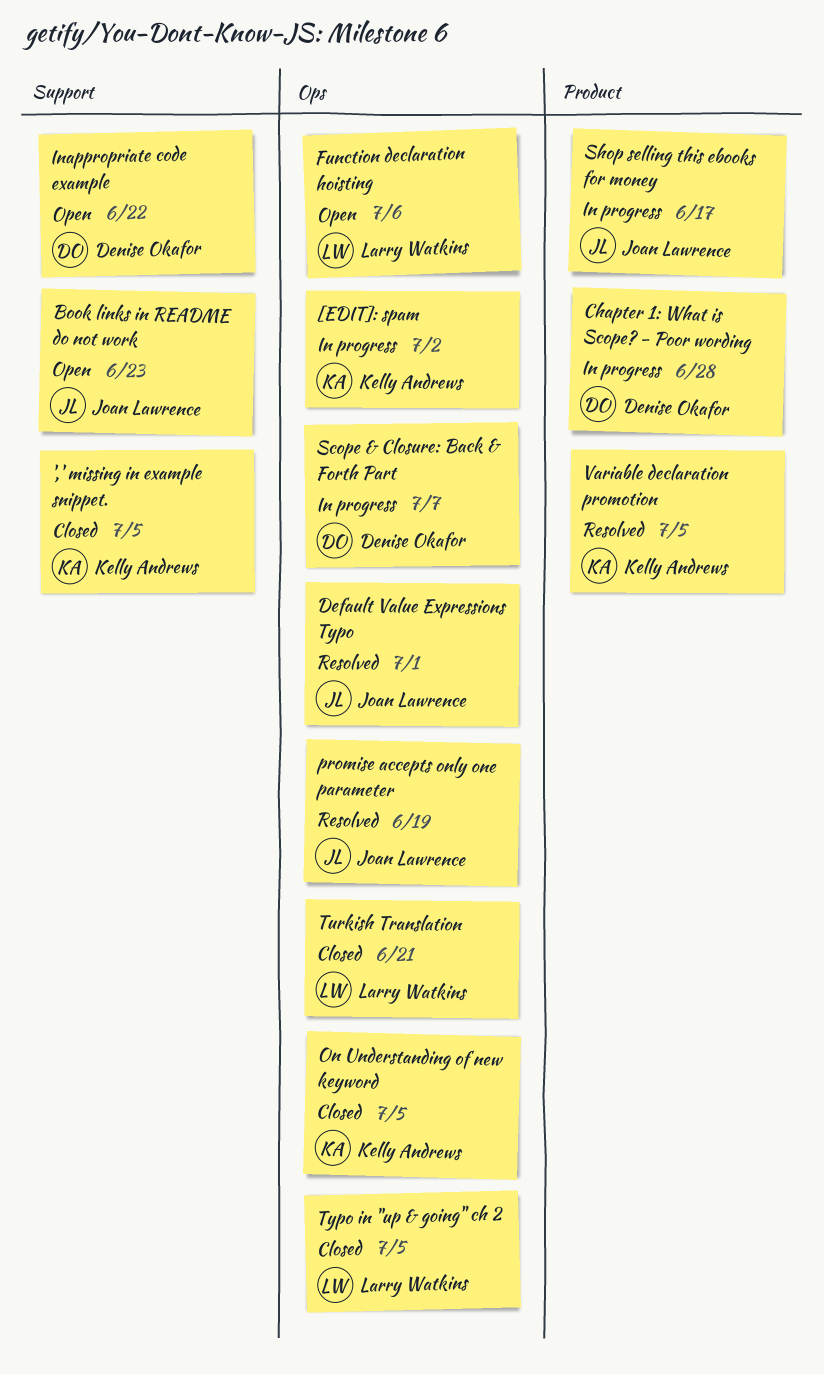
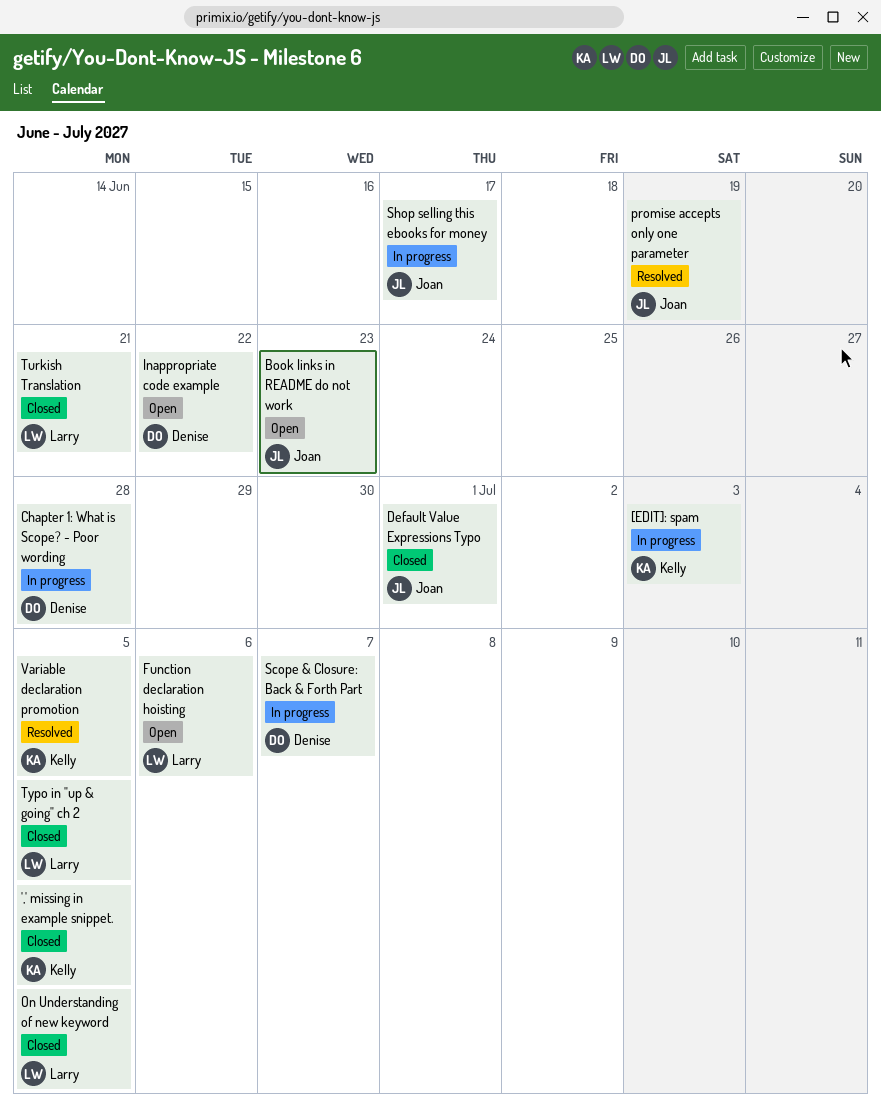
[EDIT]: spam, due: Jul 2 -> Jul 3
Default Value Expressions Typo, status: Resolved -> Closed
On Understanding of new keyword, owner: Kelly Andrews -> Larry Watkins

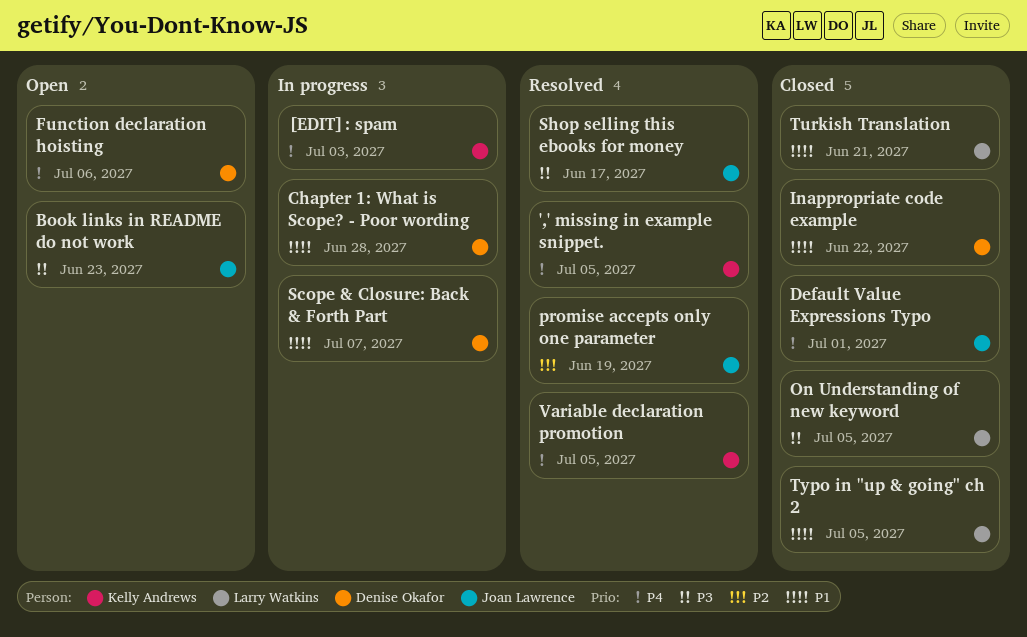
',' missing in example snippet., status: Closed -> Resolved
Function declaration hoisting, owner: Larry Watkins -> Denise Okafor
Inappropriate code example, status: Open -> Closed
Shop selling this ebooks for money, status: In progress -> Resolved

